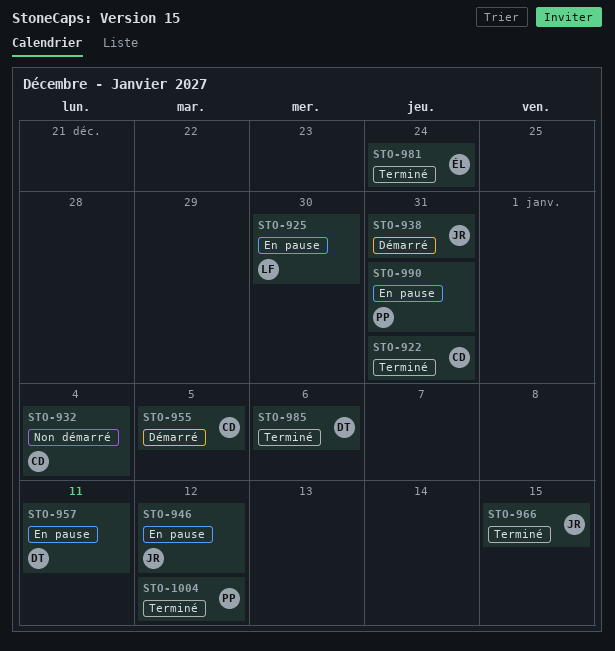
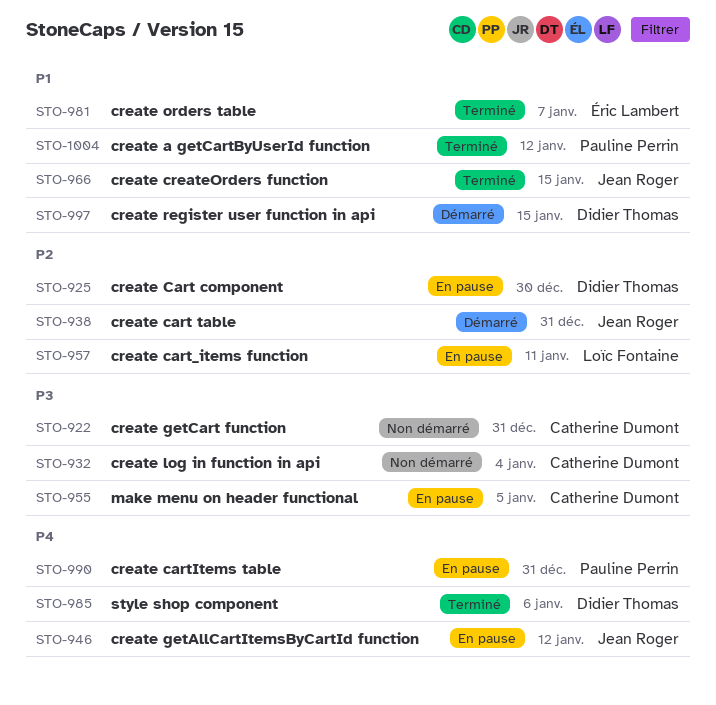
STO-922, status: Terminé -> Non démarré
STO-925, owner: Loïc Fontaine -> Didier Thomas
STO-955, status: Démarré -> En pause
STO-957, owner: Didier Thomas -> Loïc Fontaine
STO-981, due: Dec 24 -> Jan 7
STO-997: none -> present

